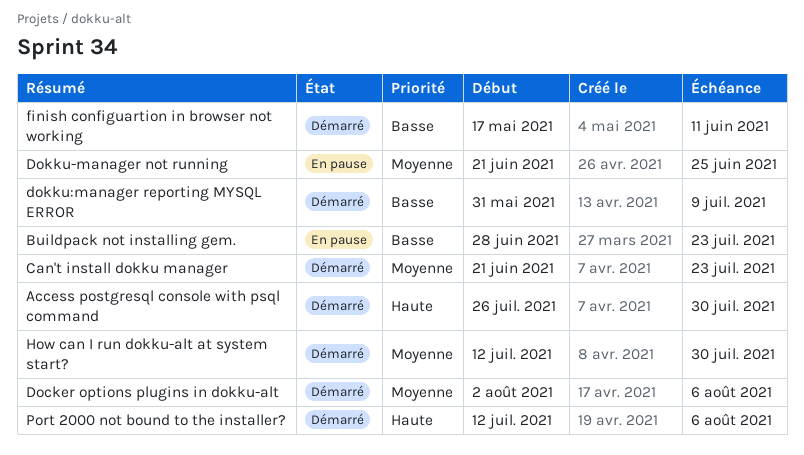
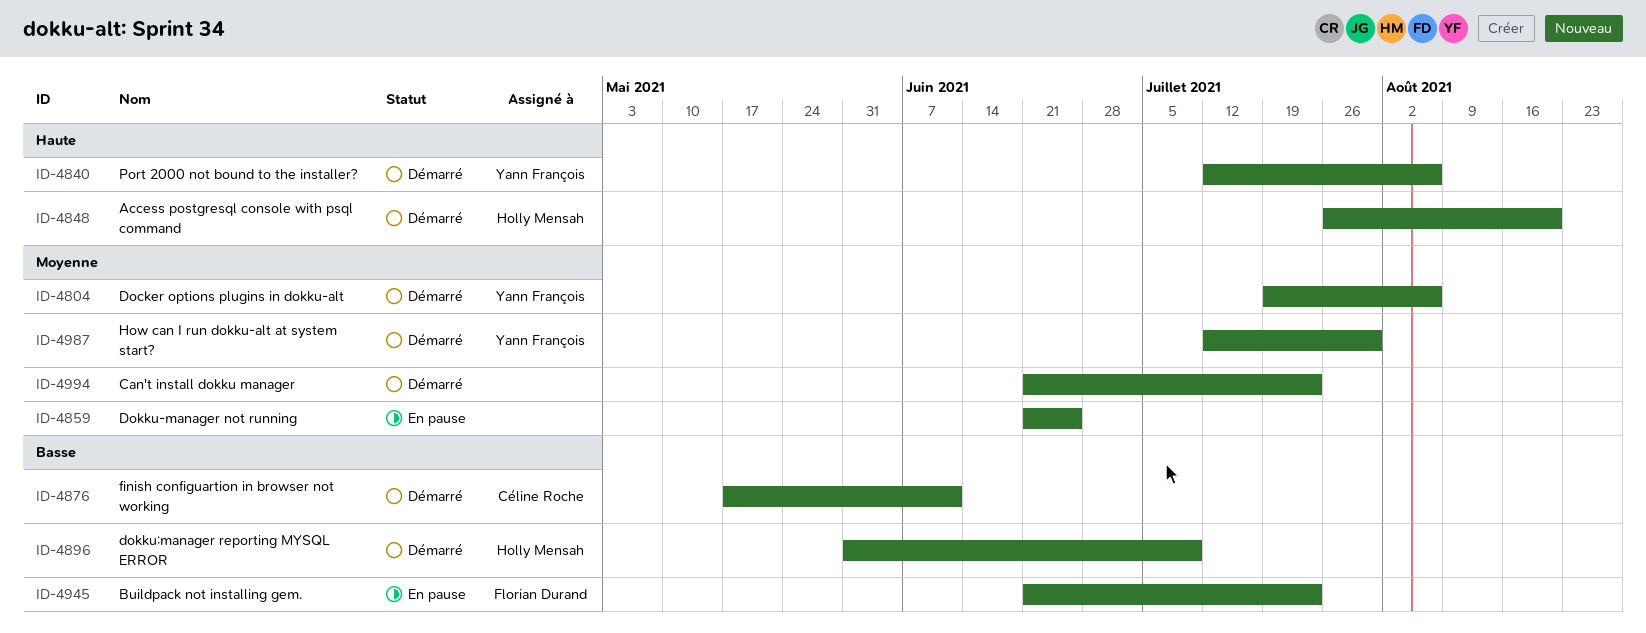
Access postgresql console with psql command, due: Jul 30 -> Aug 20
Buildpack not installing gem., start: Jun 28 -> Jun 21
Docker options plugins in dokku-alt, start: Aug 2 -> Jul 19

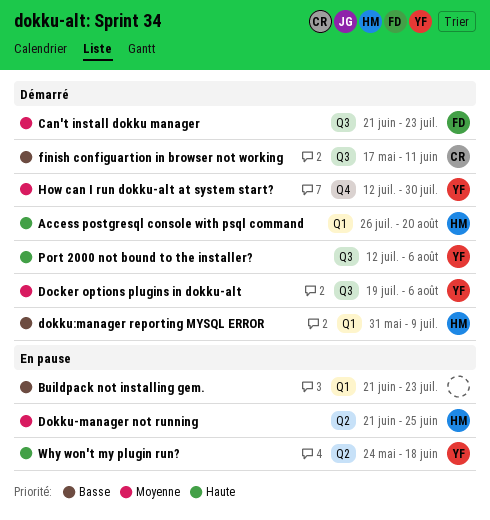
Buildpack not installing gem., owner: Florian Durand -> none
Can't install dokku manager, owner: none -> Florian Durand
Dokku-manager not running, owner: none -> Holly Mensah
Why won't my plugin run?: none -> present

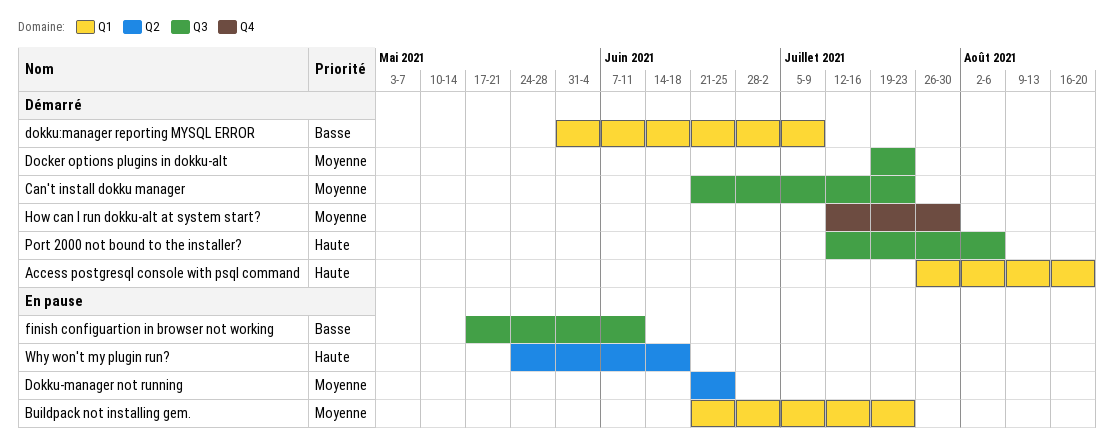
Buildpack not installing gem., priority: Basse -> Moyenne
Docker options plugins in dokku-alt, due: Aug 6 -> Jul 23
finish configuartion in browser not working, status: Démarré -> En pause

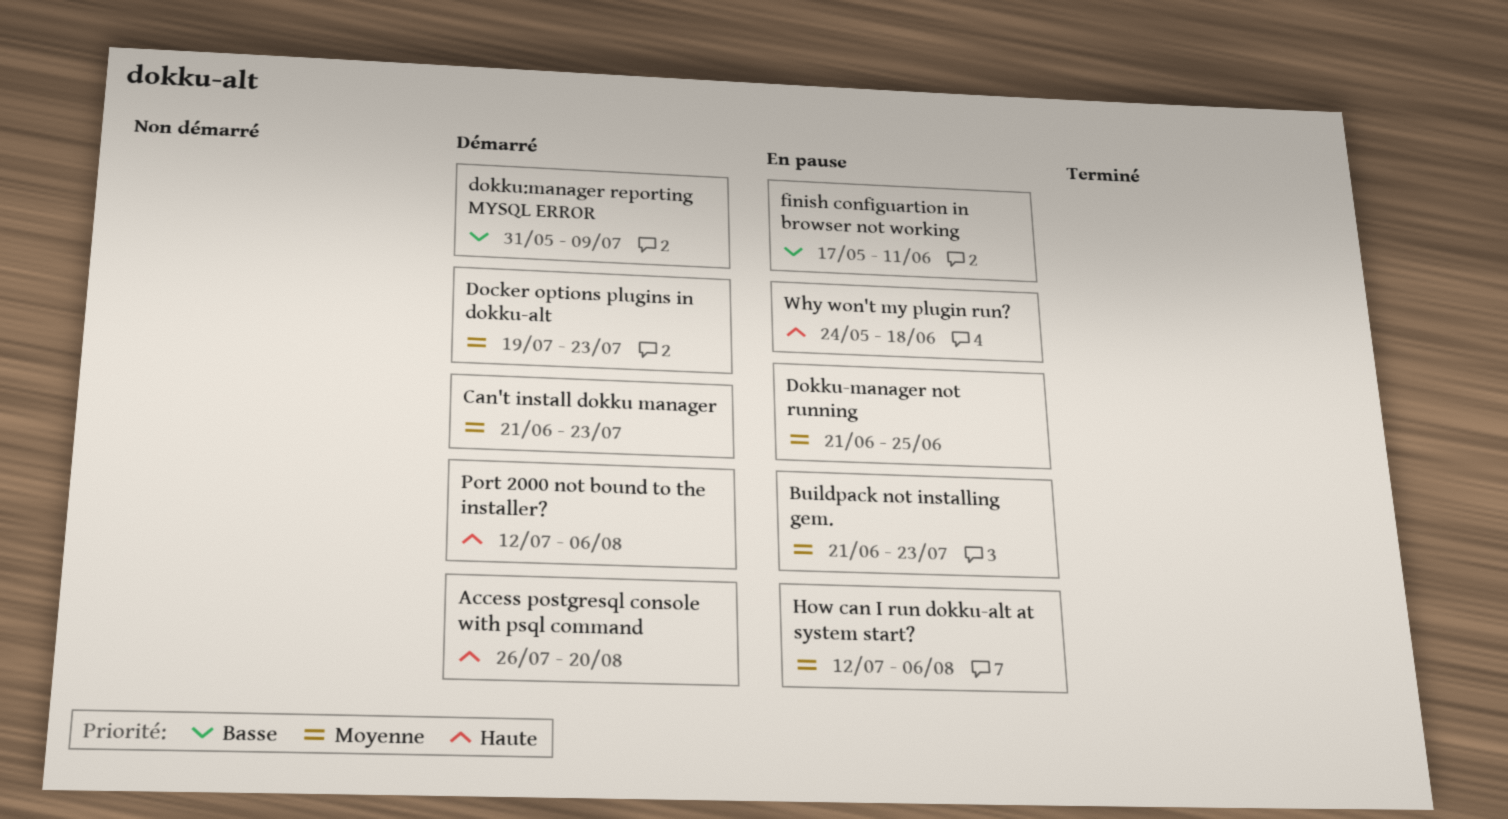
How can I run dokku-alt at system start?, status: Démarré -> En pause
How can I run dokku-alt at system start?, due: Jul 30 -> Aug 6

